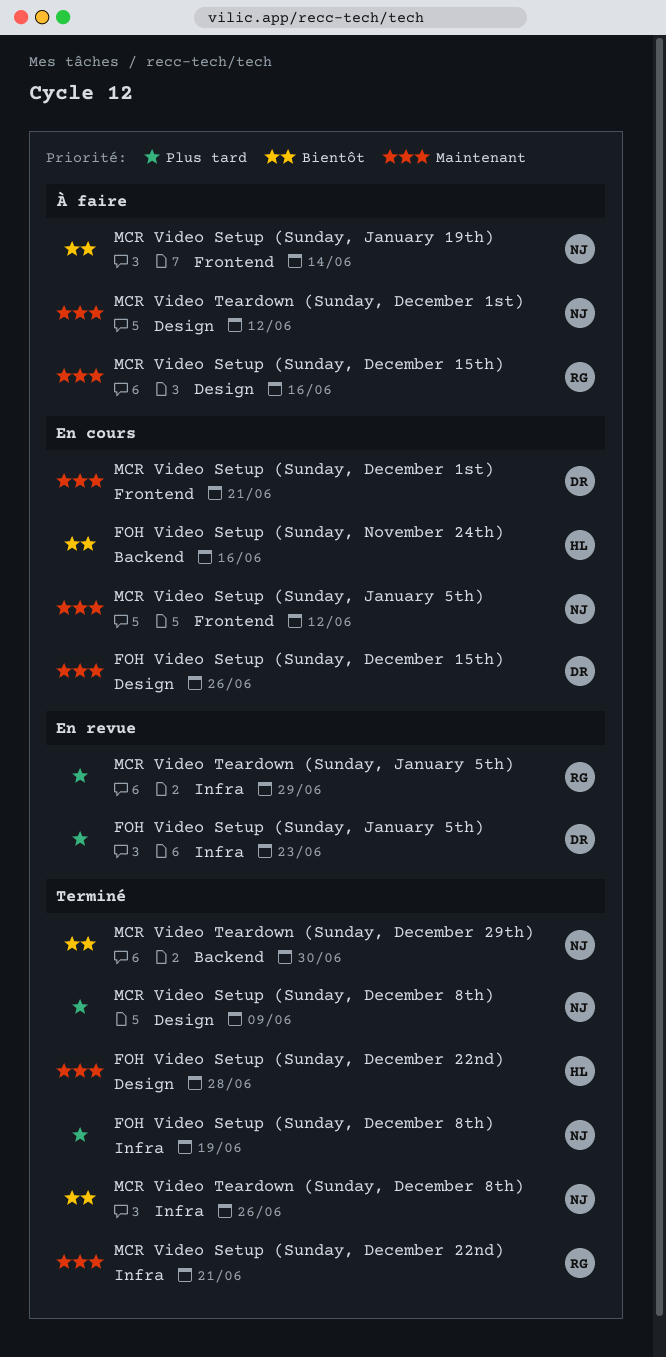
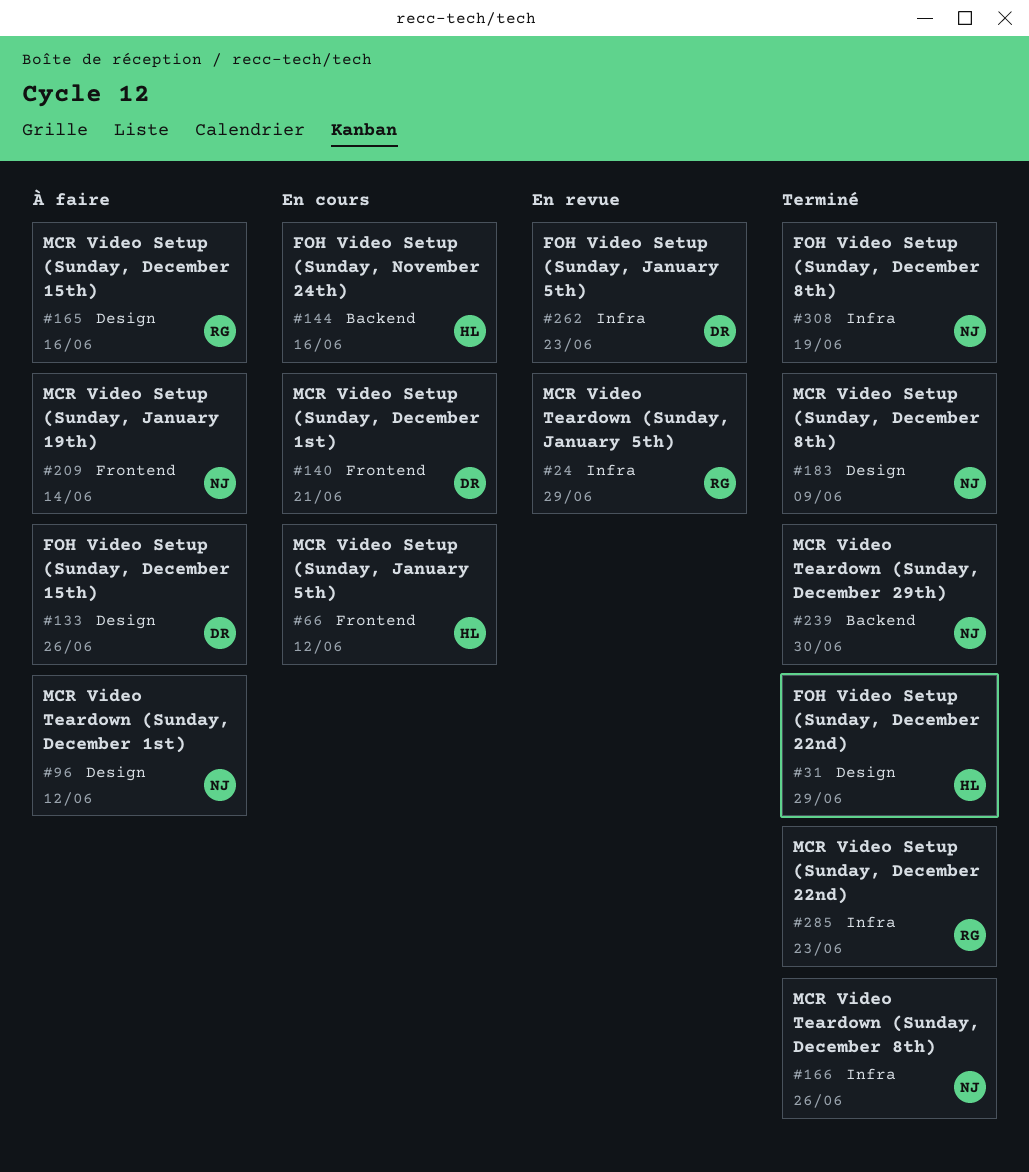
FOH Video Setup (Sunday, December 15th), status: En cours -> À faire
FOH Video Setup (Sunday, December 22nd), due: Jun 28 -> Jun 29
MCR Video Setup (Sunday, December 22nd), due: Jun 21 -> Jun 23
MCR Video Setup (Sunday, January 5th), owner: NJ -> HL

